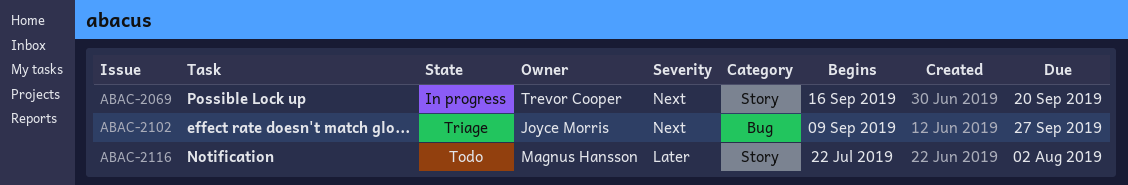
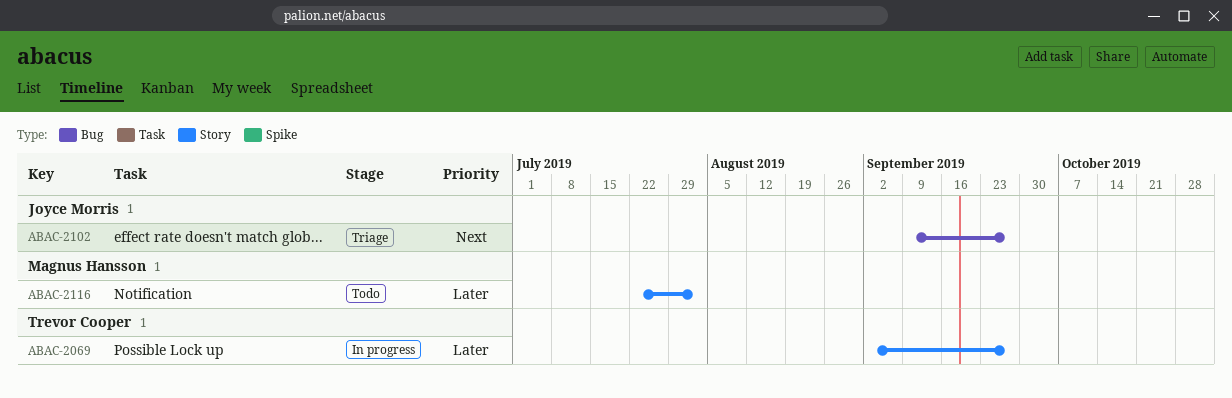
ABAC-2069, priority: Next -> Later
ABAC-2069, start: Sep 16 -> Sep 2
ABAC-2069, due: Sep 20 -> Sep 27

